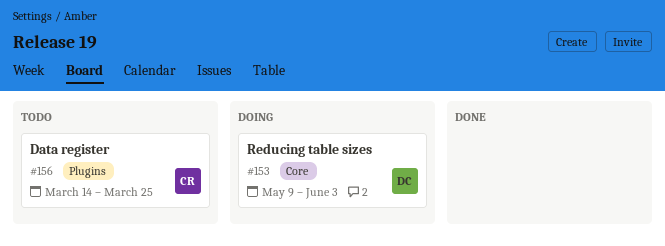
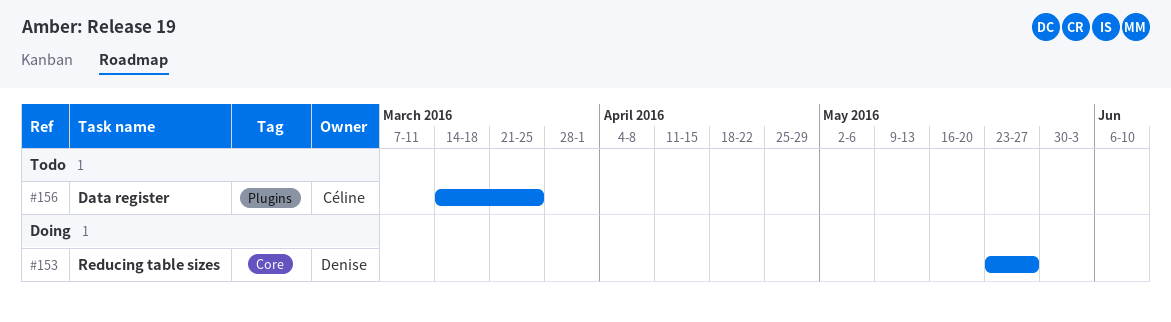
#153, start: May 9 -> May 23
#153, due: Jun 3 -> May 27

